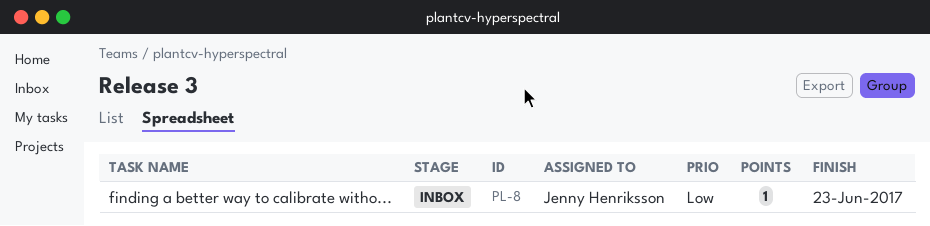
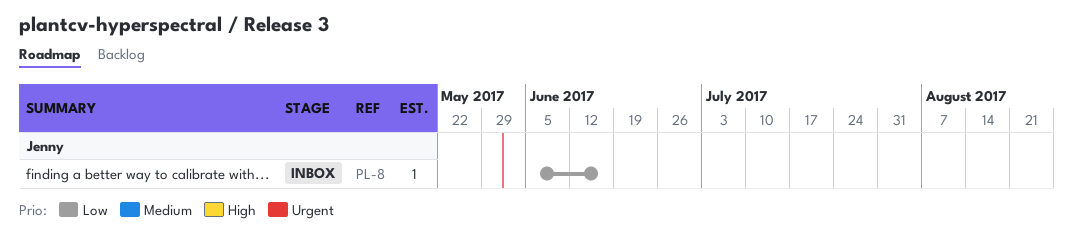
PL-8, due: Jun 23 -> Jun 16

